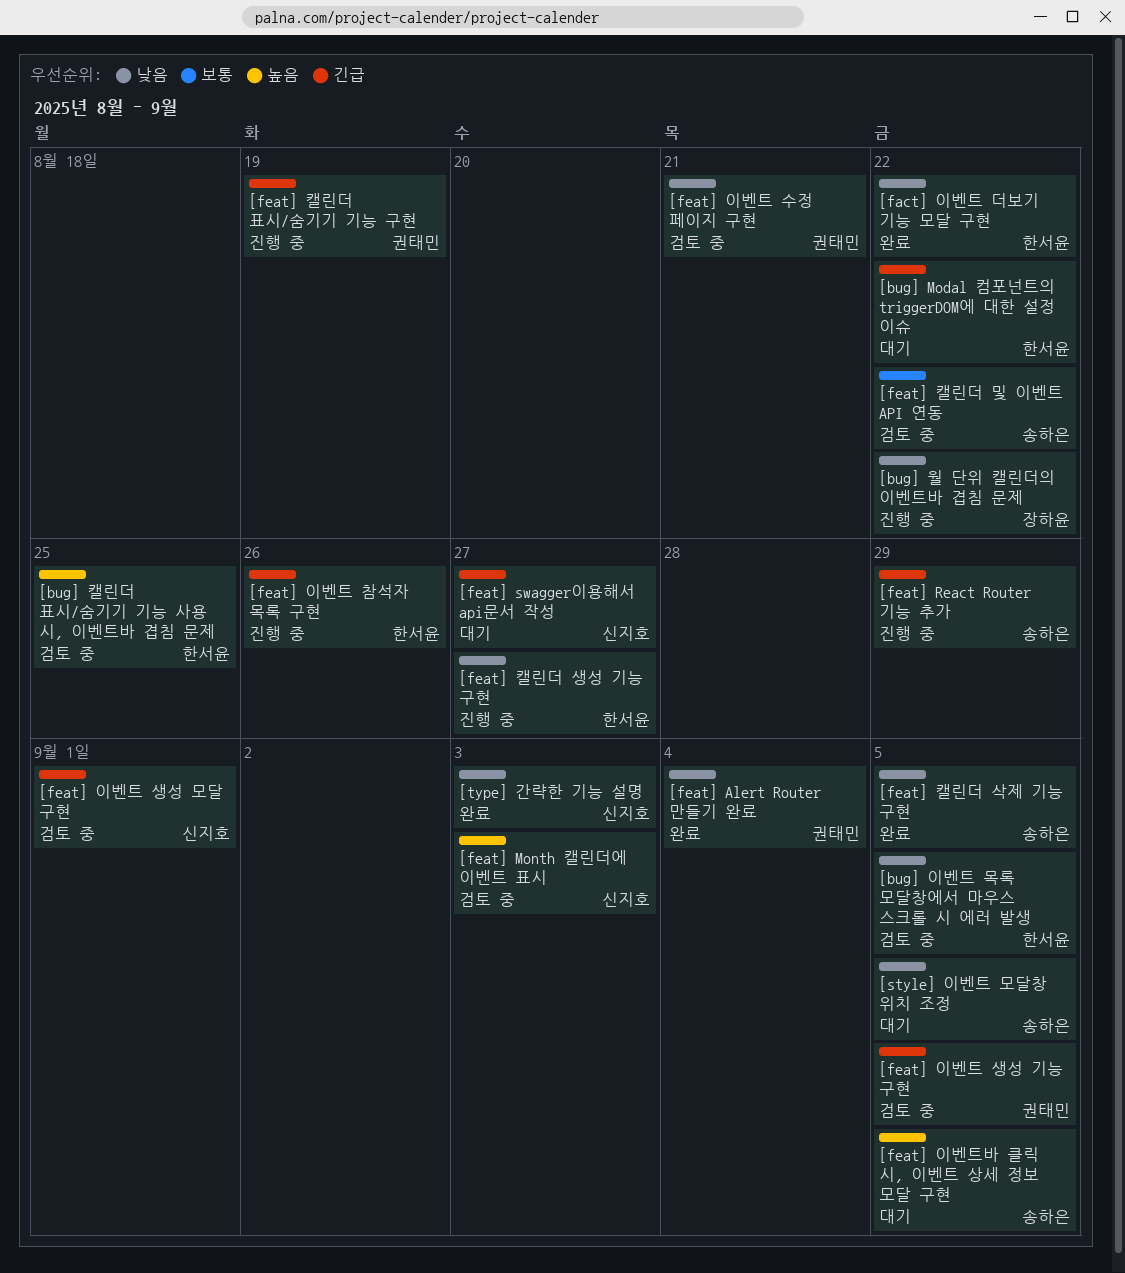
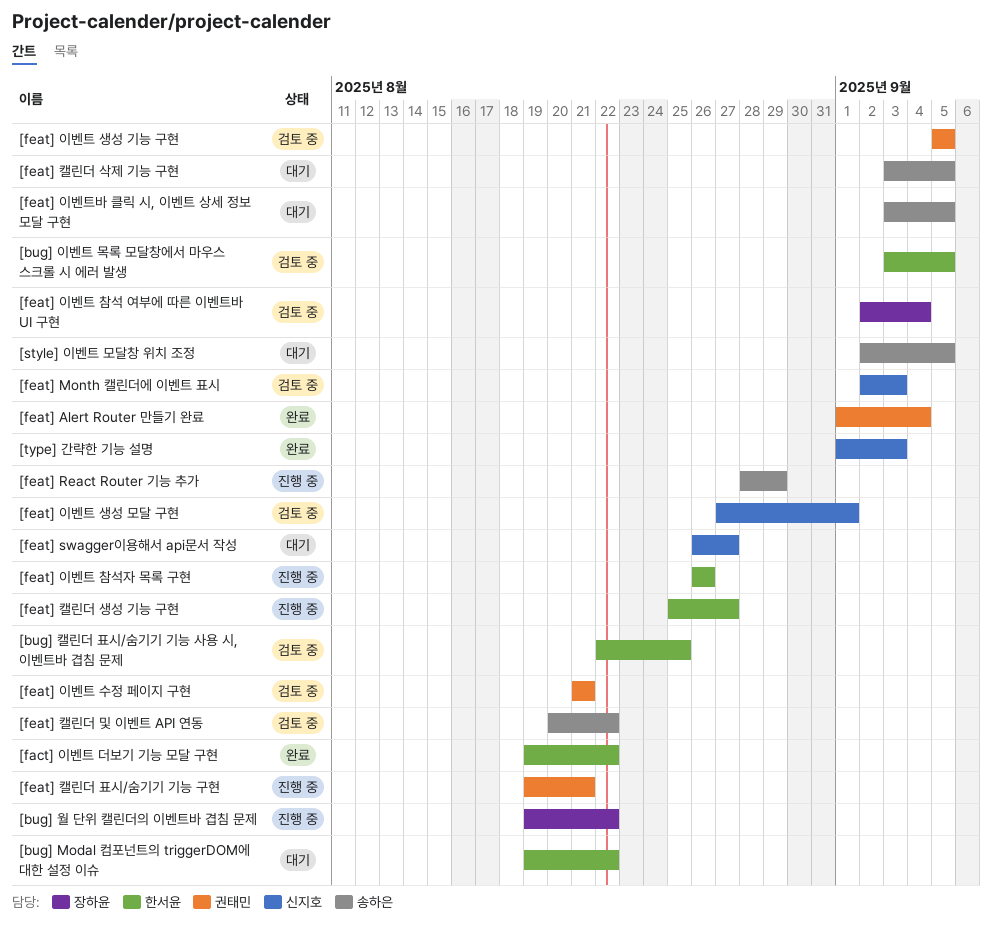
[feat] 이벤트 참석 여부에 따른 이벤트바 UI 구현: none -> present
[feat] 캘린더 삭제 기능 구현, status: 완료 -> 대기
[feat] 캘린더 표시/숨기기 기능 구현, due: Aug 19 -> Aug 21

